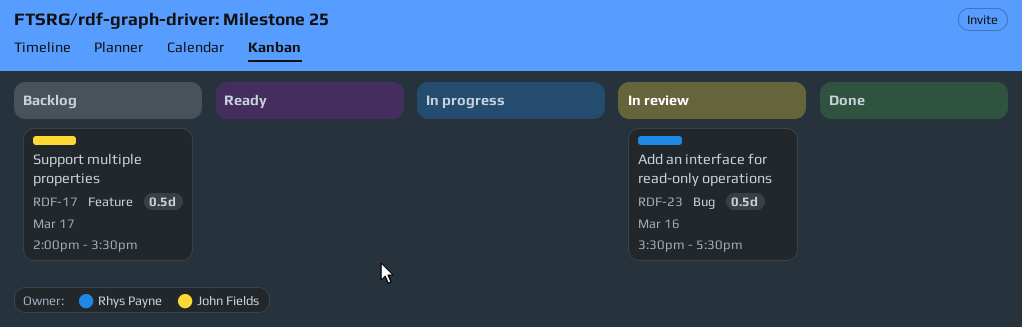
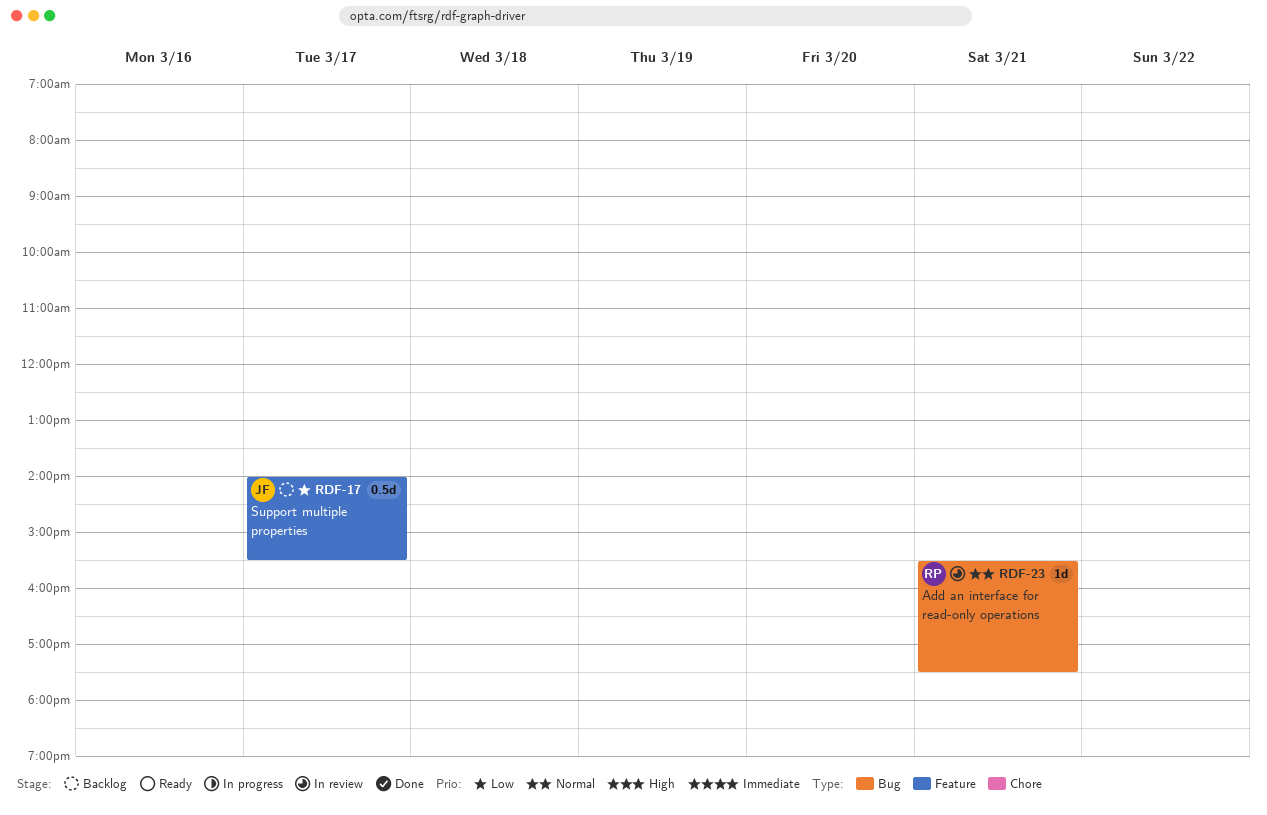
RDF-23, estimate: 0.5d -> 1d
RDF-23, day: Mar 16 -> Mar 21

